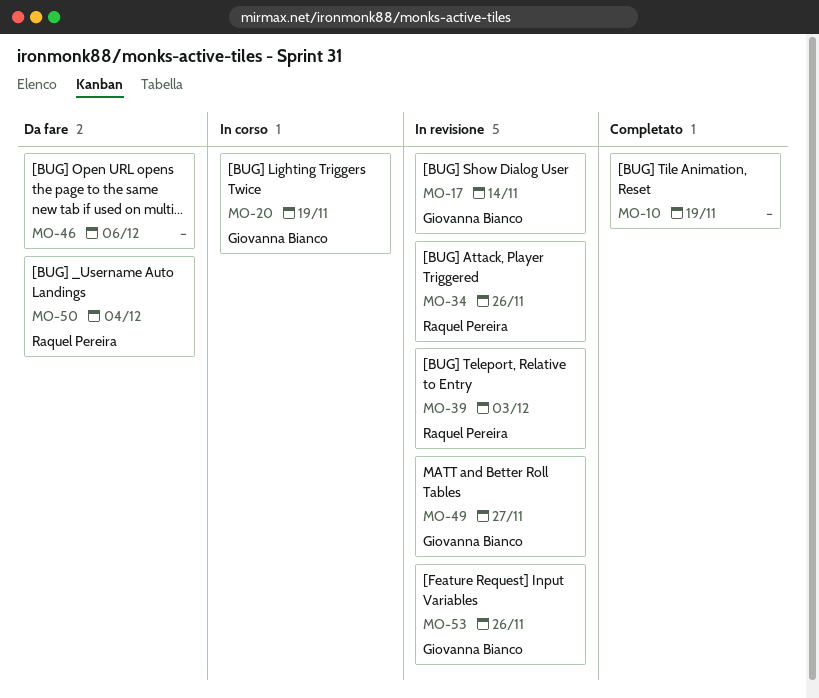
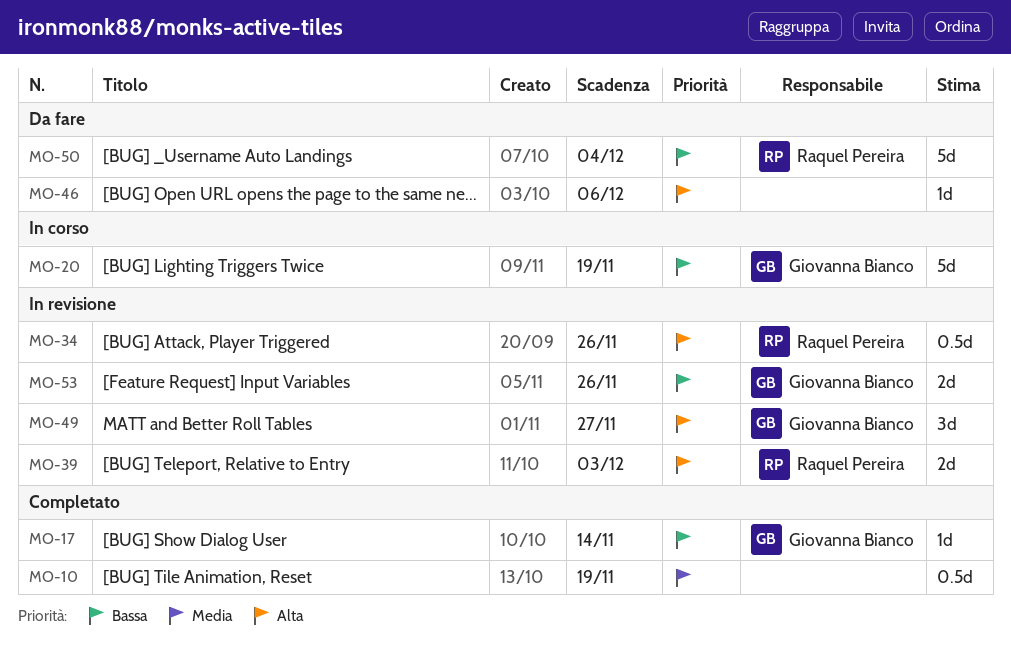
MO-17, status: In revisione -> Completato

